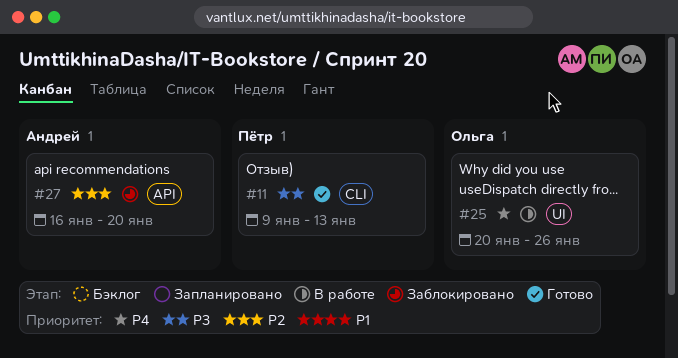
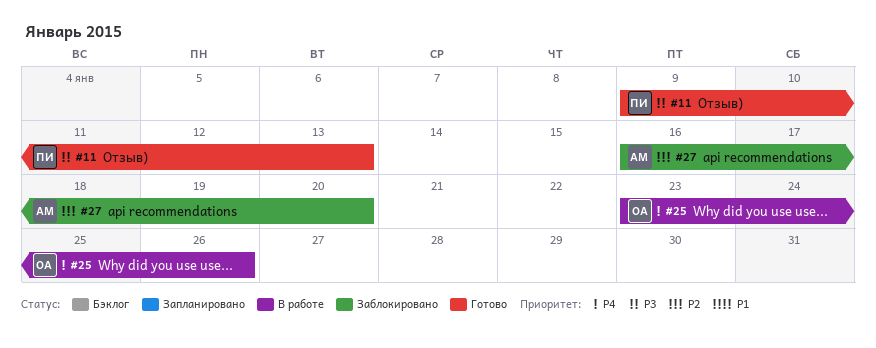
#25, start: Jan 20 -> Jan 23

